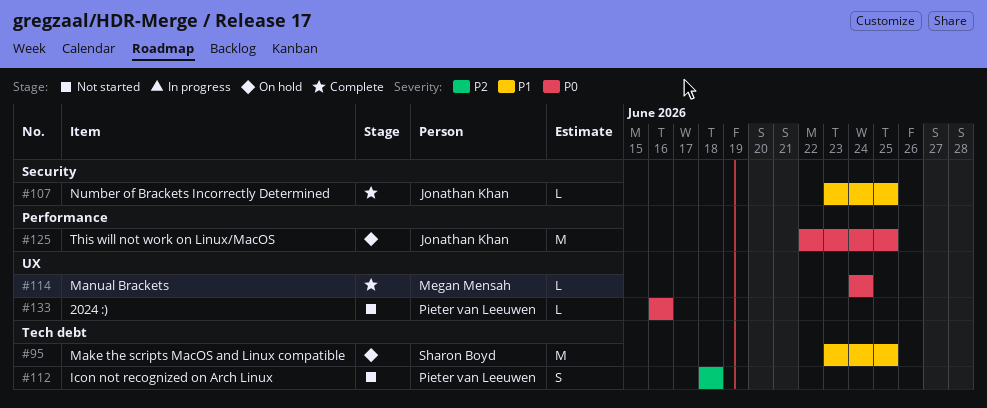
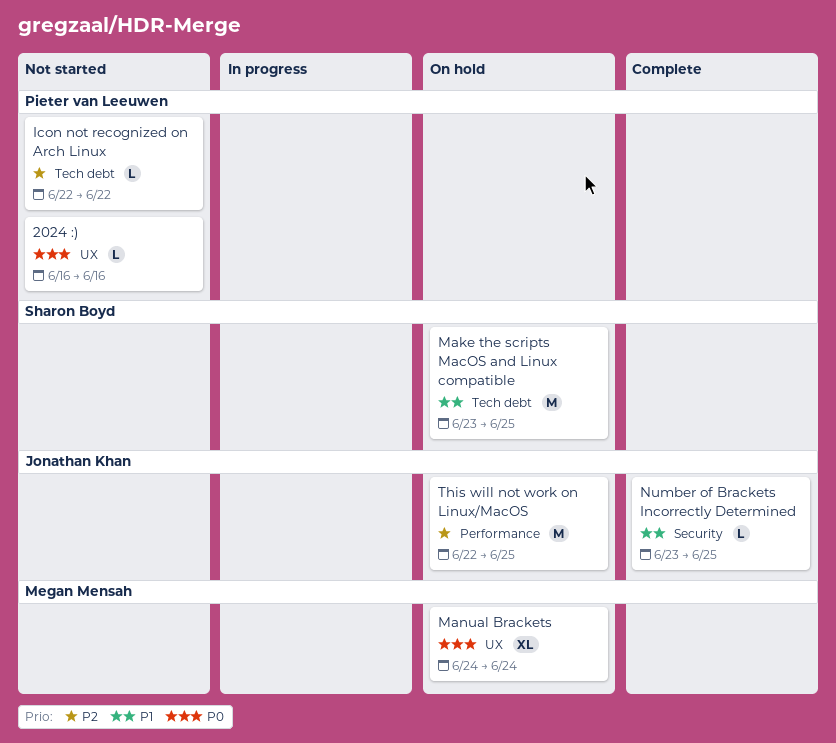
Icon not recognized on Arch Linux, estimate: S -> L
Icon not recognized on Arch Linux, start: Jun 18 -> Jun 22
Icon not recognized on Arch Linux, due: Jun 18 -> Jun 22
Manual Brackets, status: Complete -> On hold
Manual Brackets, estimate: L -> XL
This will not work on Linux/MacOS, priority: P0 -> P2

